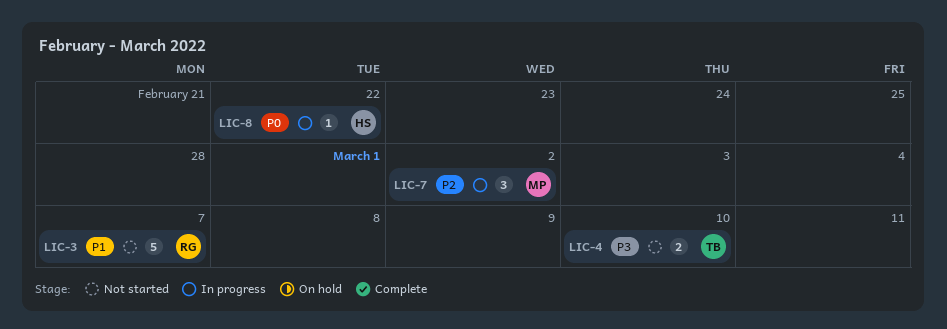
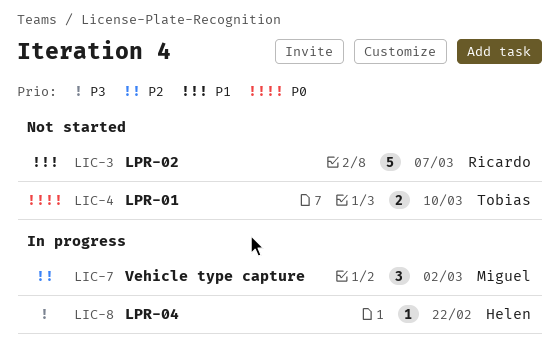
LIC-4, priority: P3 -> P0
LIC-8, priority: P0 -> P3

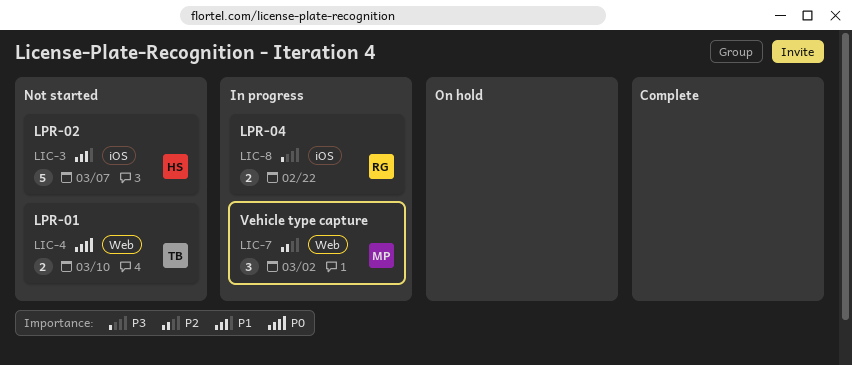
LIC-3, owner: Ricardo -> Helen
LIC-8, owner: Helen -> Ricardo
LIC-8, estimate: 1 -> 2

